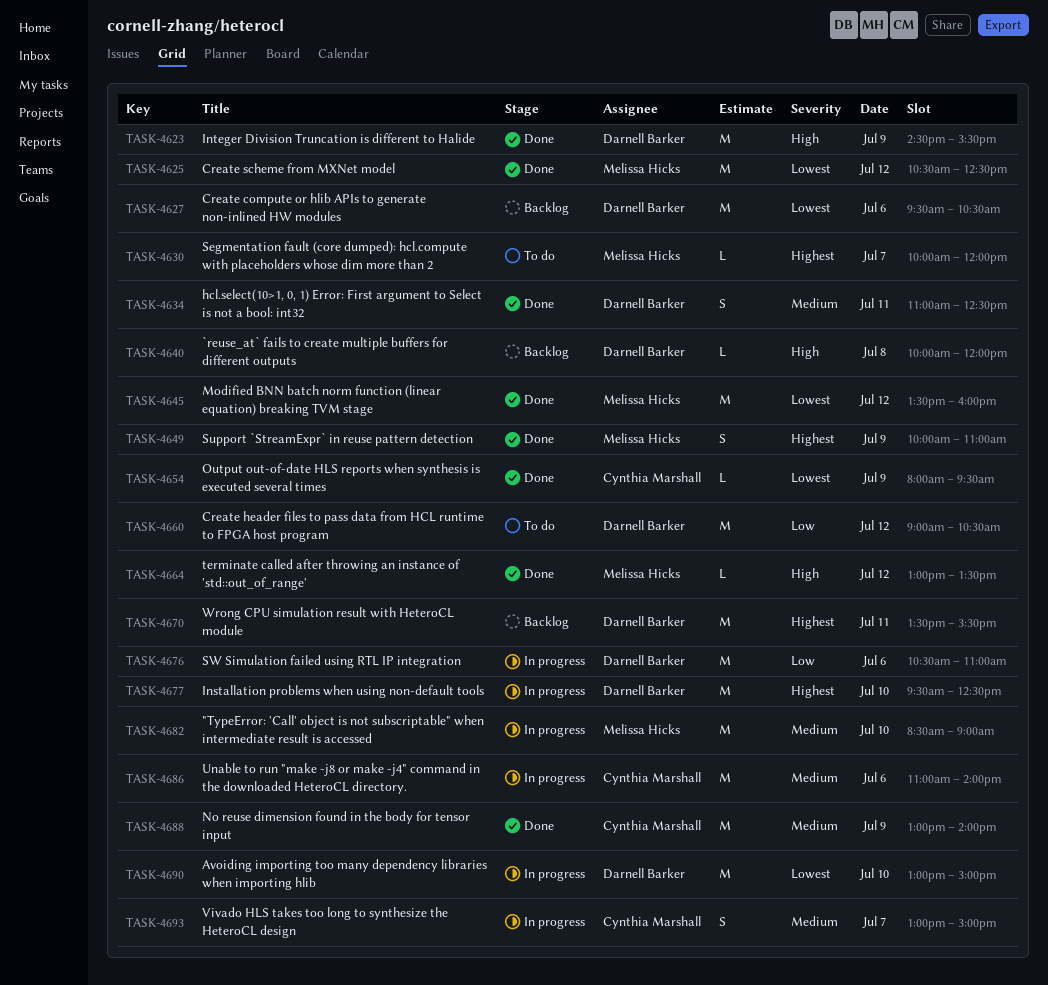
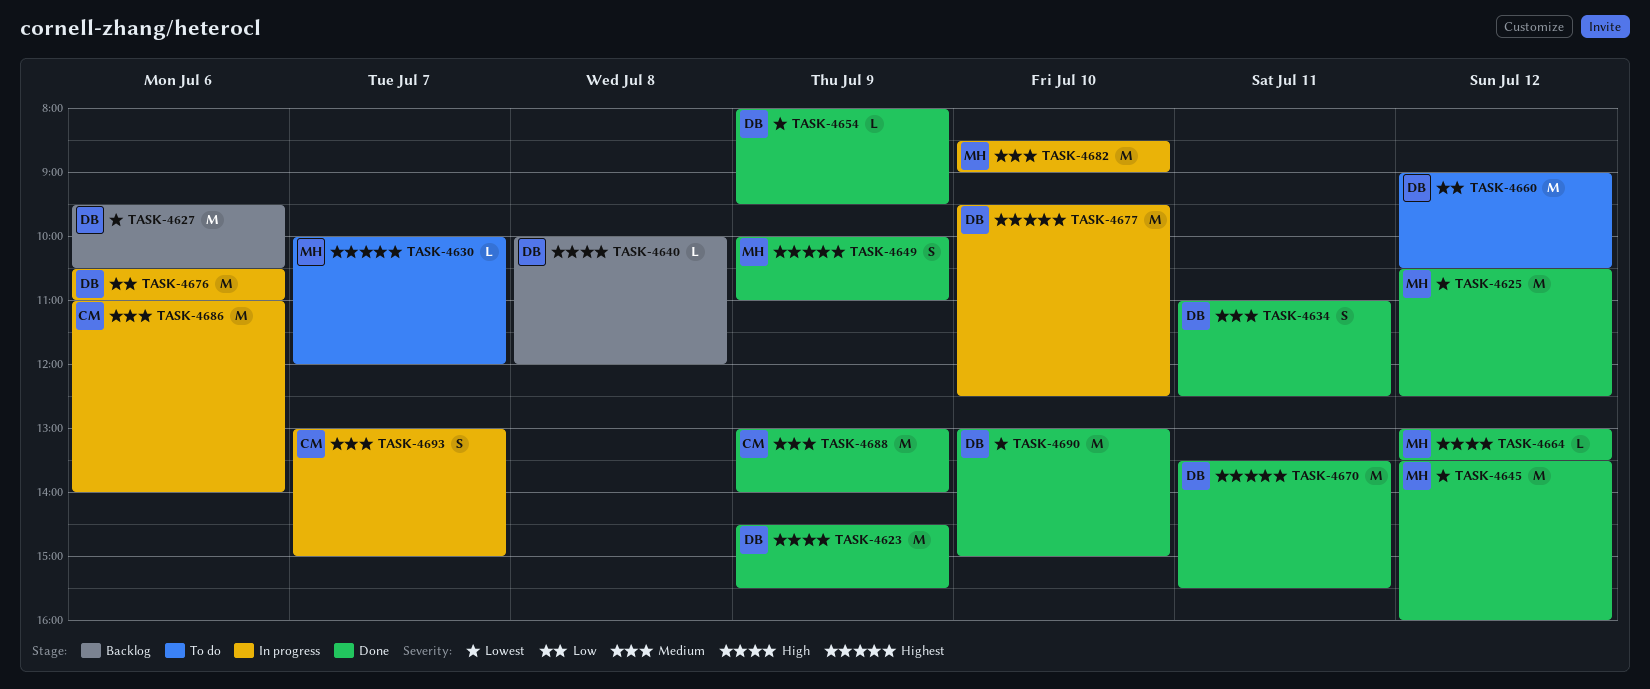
TASK-4654, owner: Cynthia Marshall -> Darnell Barker
TASK-4670, status: Backlog -> Done
TASK-4690, status: In progress -> Done

